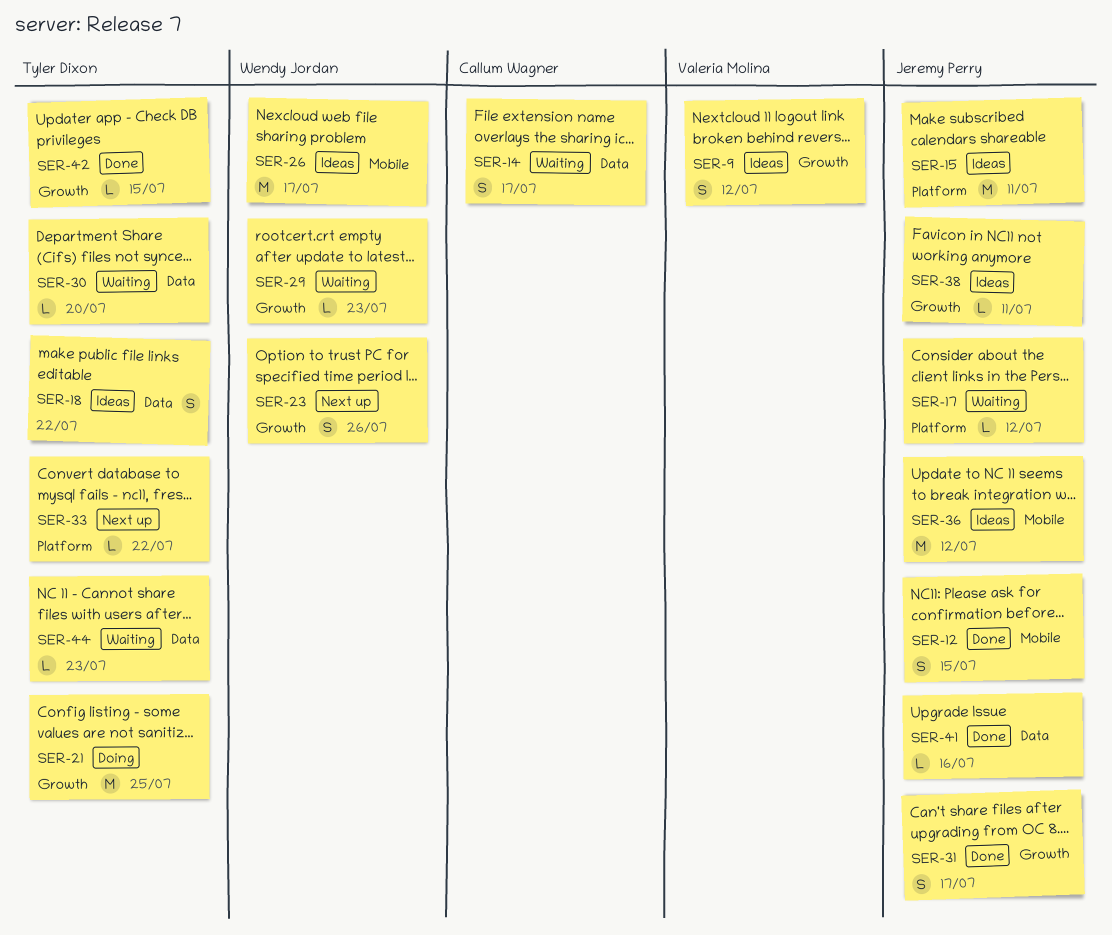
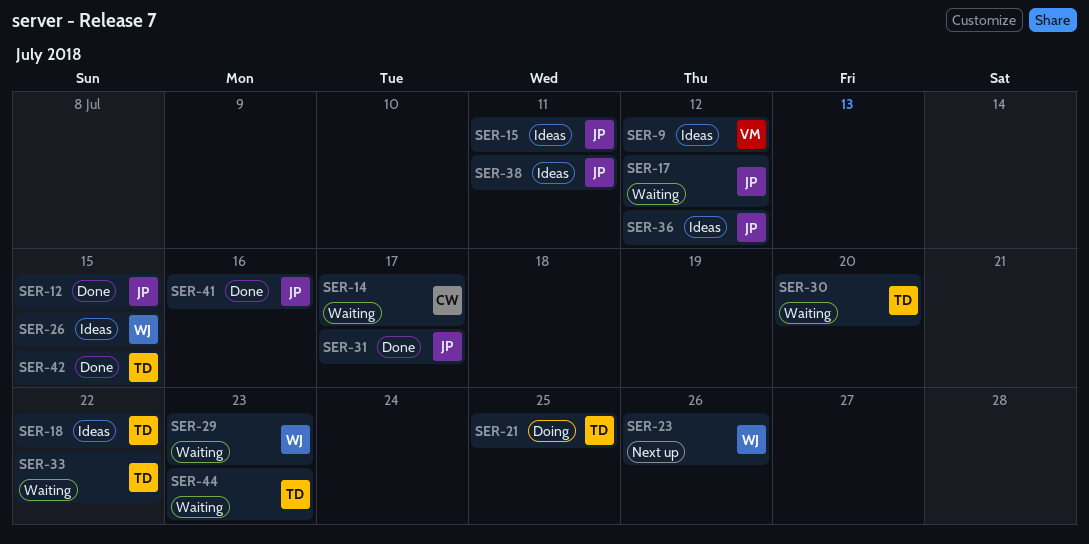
SER-26, due: Jul 17 -> Jul 15
SER-33, status: Next up -> Waiting

